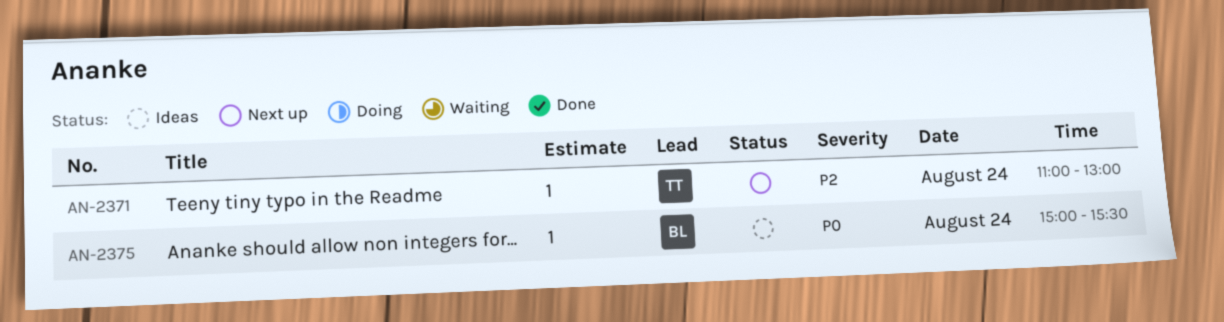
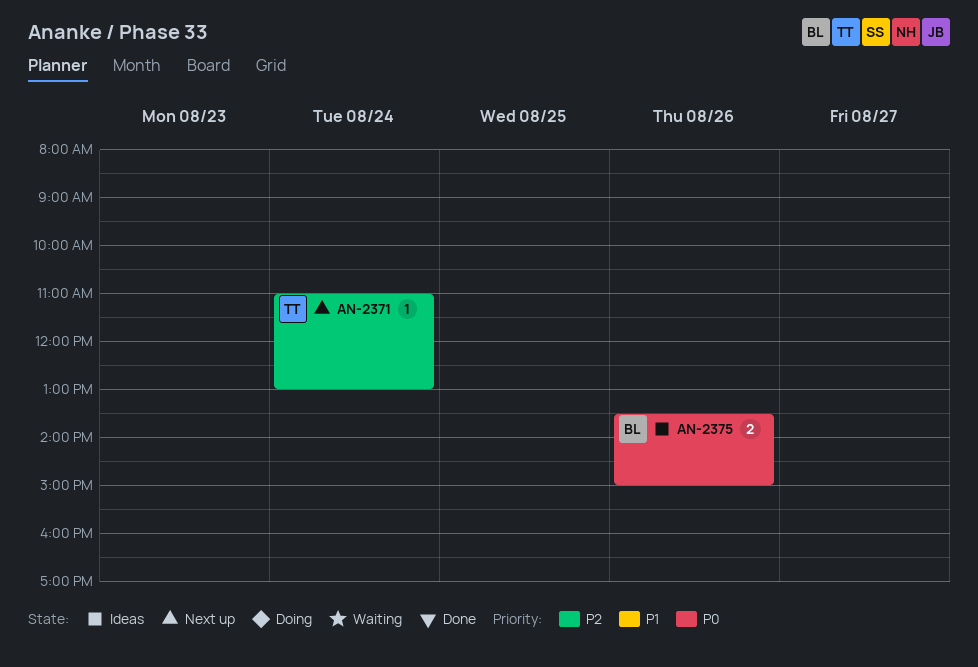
AN-2375, estimate: 1 -> 2
AN-2375, day: Aug 24 -> Aug 26
AN-2375, begins: 15:00 -> 13:30
AN-2375, ends: 15:30 -> 15:00

